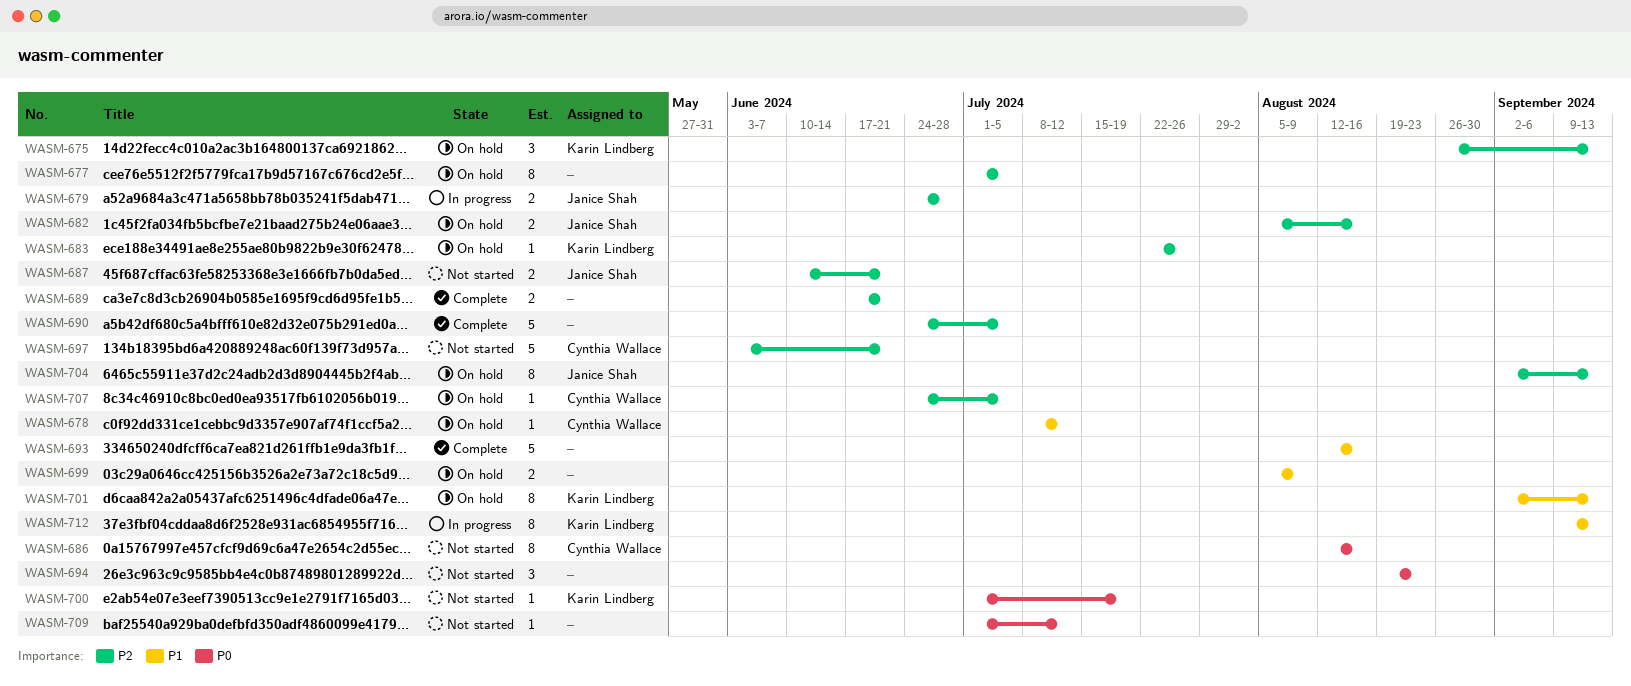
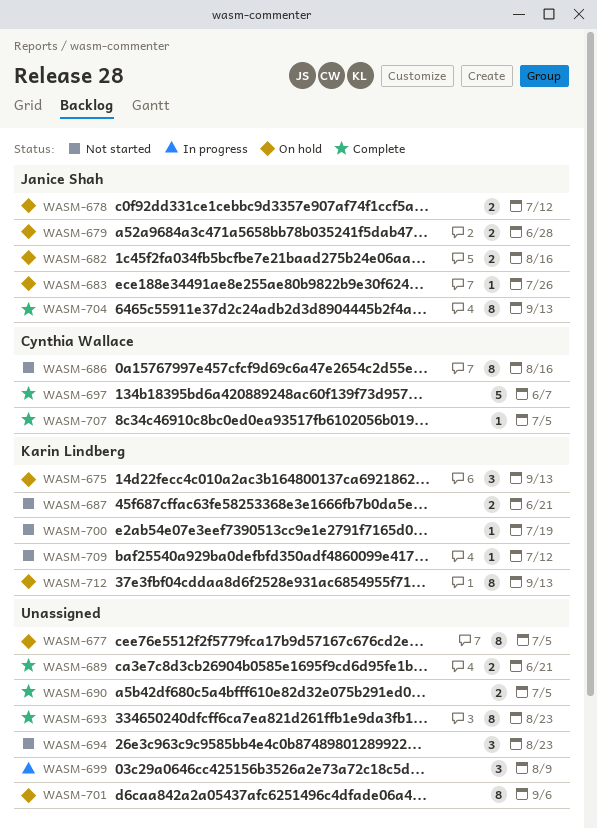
WASM-678, owner: Cynthia Wallace -> Janice Shah
WASM-678, estimate: 1 -> 2
WASM-679, status: In progress -> On hold
WASM-683, owner: Karin Lindberg -> Janice Shah
WASM-687, owner: Janice Shah -> Karin Lindberg
WASM-690, estimate: 5 -> 2
WASM-693, estimate: 5 -> 8
WASM-693, due: Aug 16 -> Aug 23
WASM-697, status: Not started -> Complete
WASM-697, due: Jun 21 -> Jun 7
WASM-699, status: On hold -> In progress
WASM-699, estimate: 2 -> 3
WASM-701, owner: Karin Lindberg -> none
WASM-701, due: Sep 13 -> Sep 6
WASM-704, status: On hold -> Complete
WASM-707, status: On hold -> Complete
WASM-709, owner: none -> Karin Lindberg
WASM-712, status: In progress -> On hold

